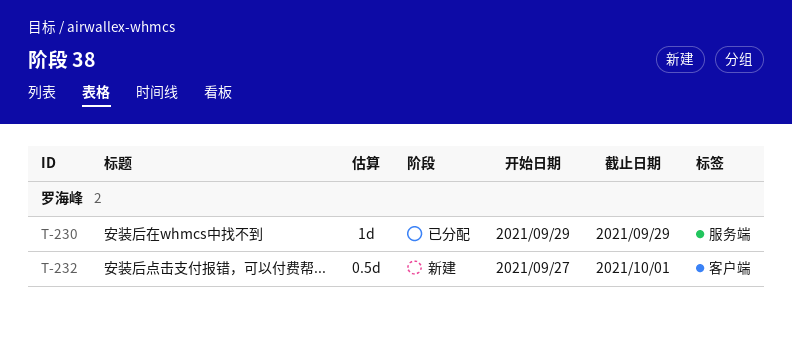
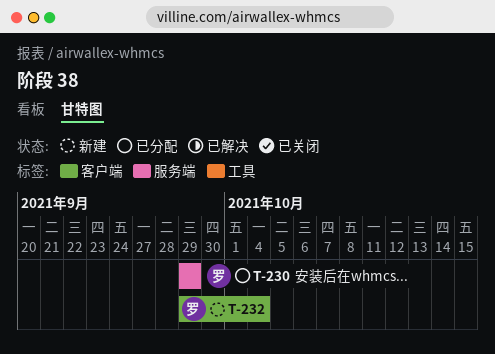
T-232, start: Sep 27 -> Sep 29
T-232, due: Oct 1 -> Oct 4

